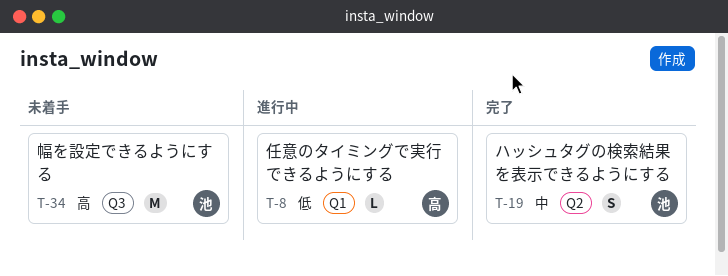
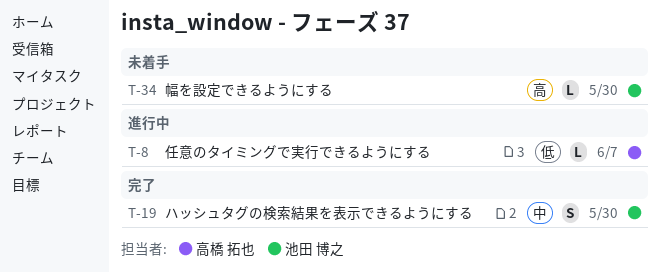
T-34, estimate: M -> L

